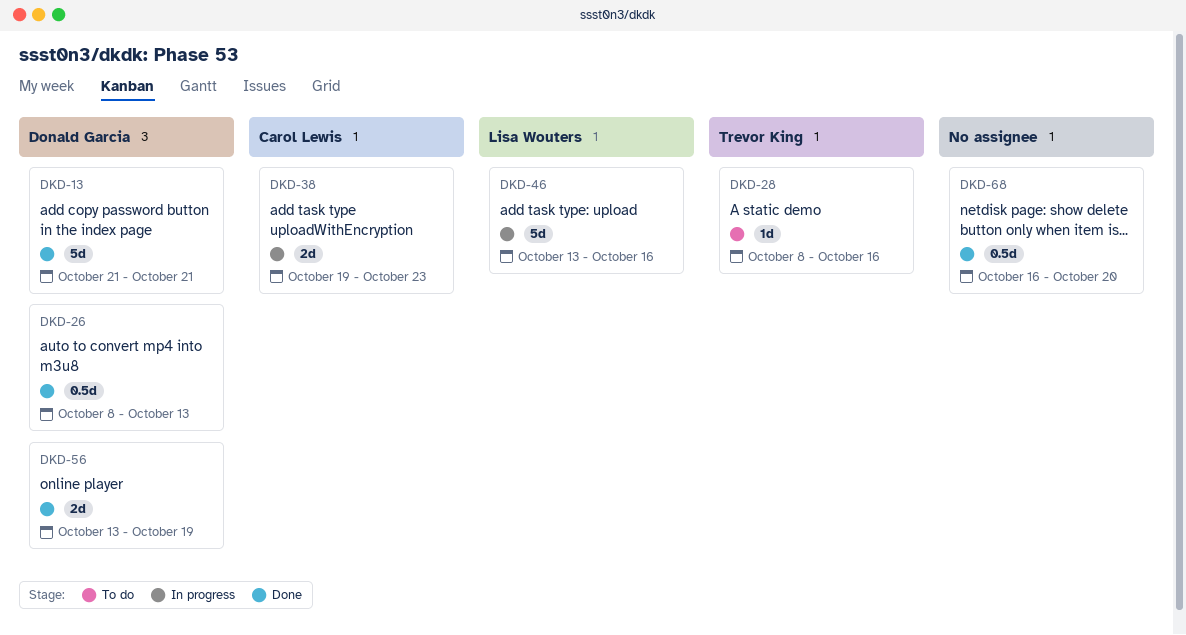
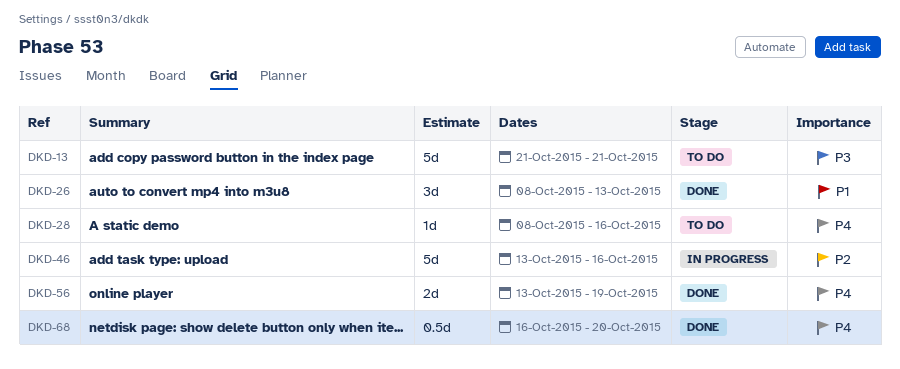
DKD-13, status: Done -> To do
DKD-26, estimate: 0.5d -> 3d
DKD-38: present -> none

